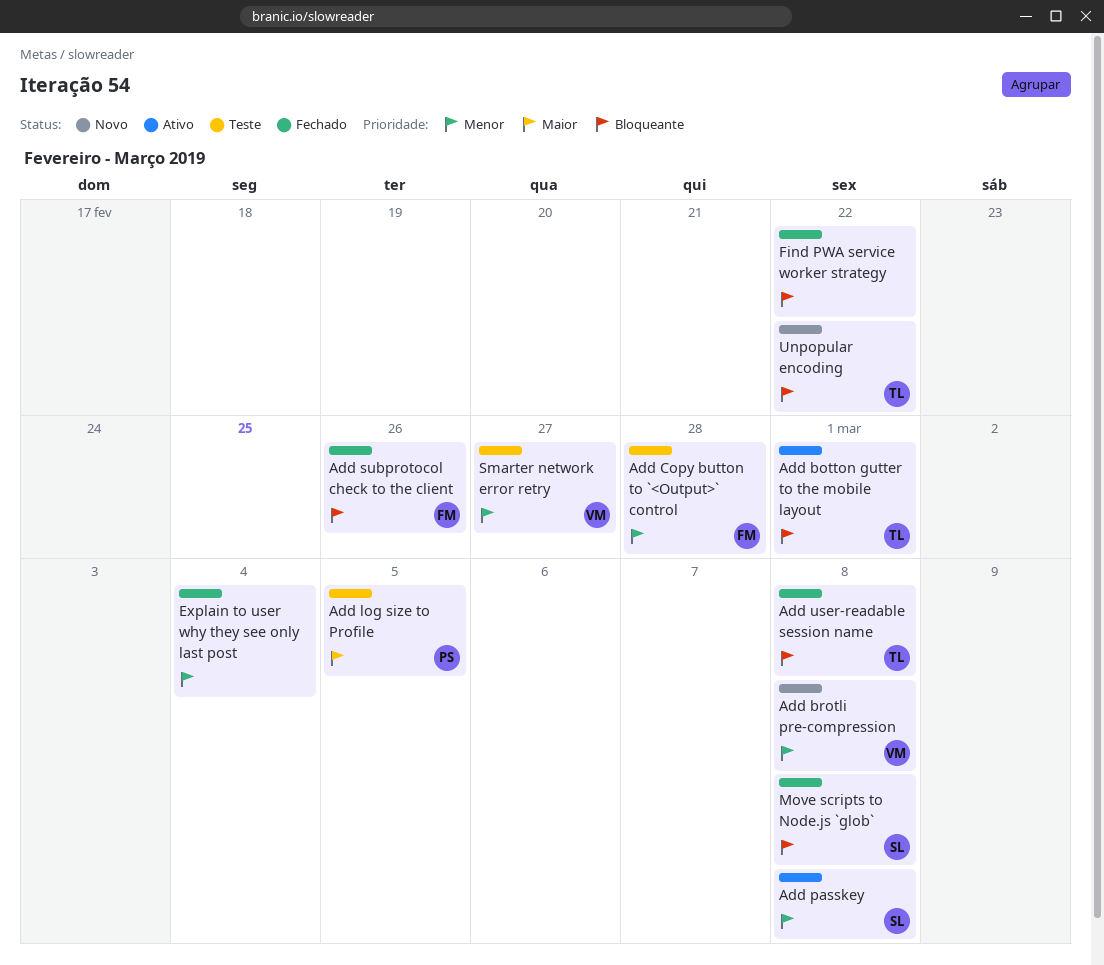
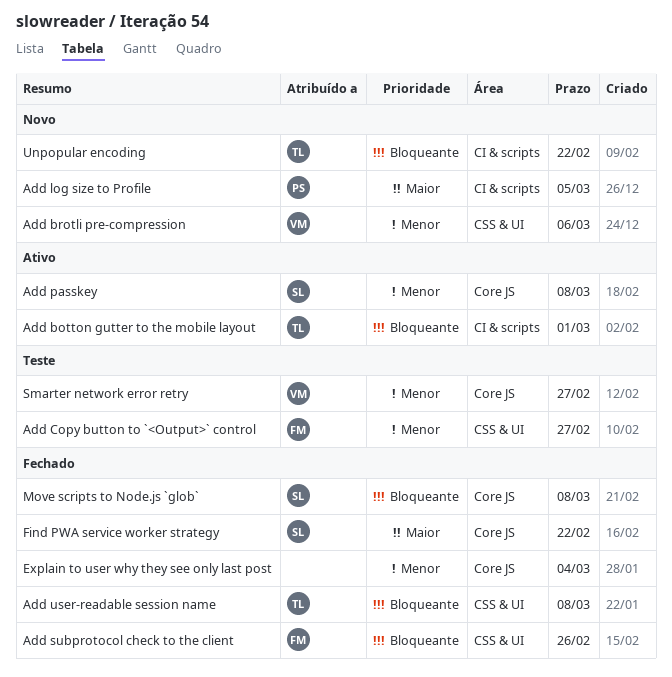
Add brotli pre-compression, due: Mar 8 -> Mar 6
Add Copy button to `<Output>` control, due: Feb 28 -> Feb 27
Add log size to Profile, status: Teste -> Novo
Find PWA service worker strategy, owner: none -> SL
Find PWA service worker strategy, priority: Bloqueante -> Maior

